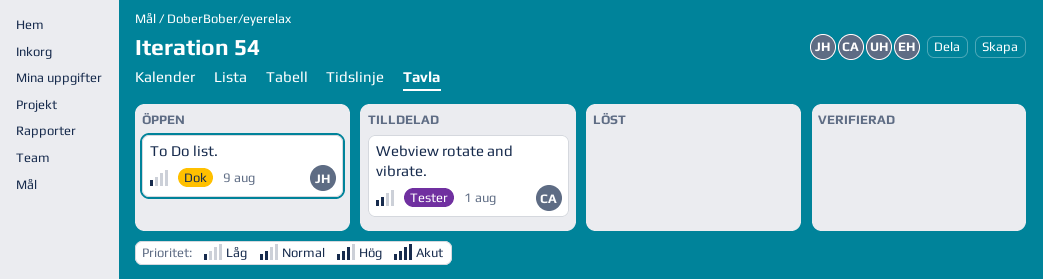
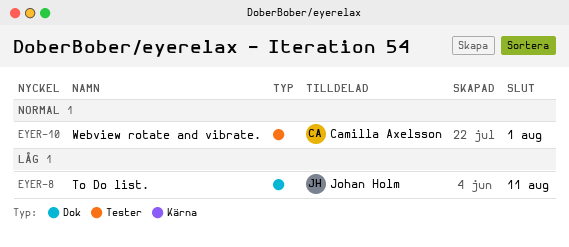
To Do list., due: Aug 9 -> Aug 11

